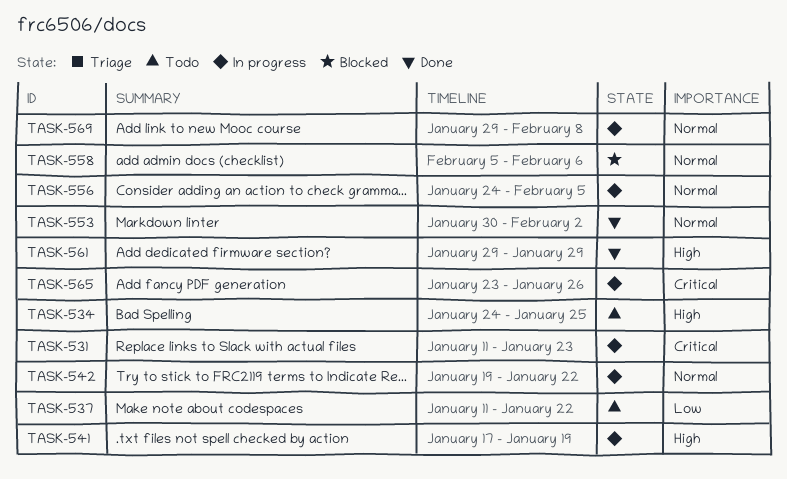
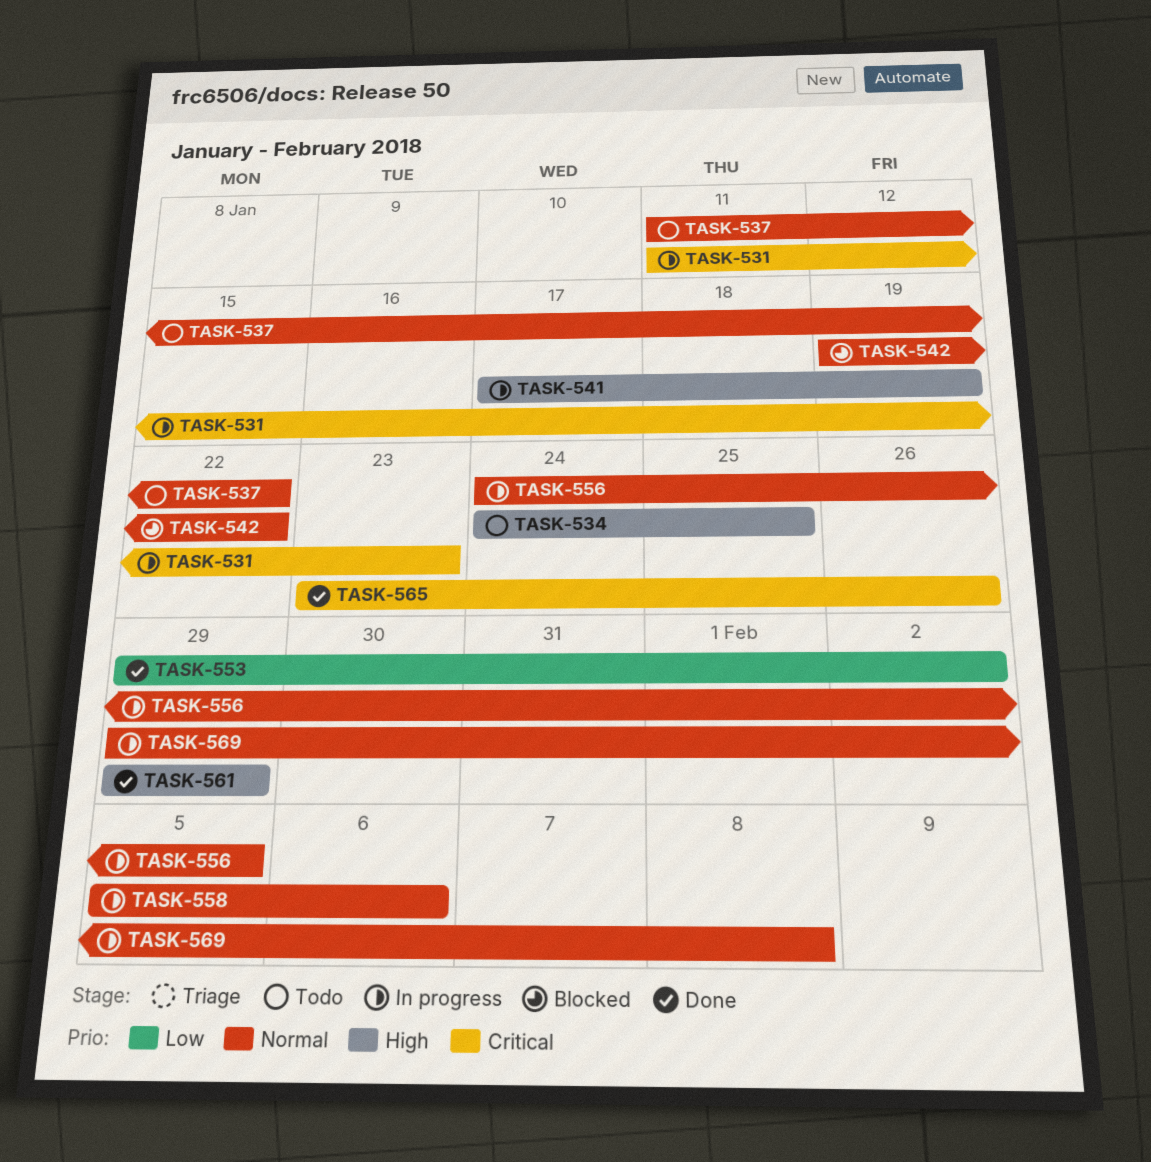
TASK-537, priority: Low -> Normal
TASK-542, status: In progress -> Blocked
TASK-553, priority: Normal -> Low
TASK-553, start: Jan 30 -> Jan 29
TASK-558, status: Blocked -> In progress
TASK-565, status: In progress -> Done

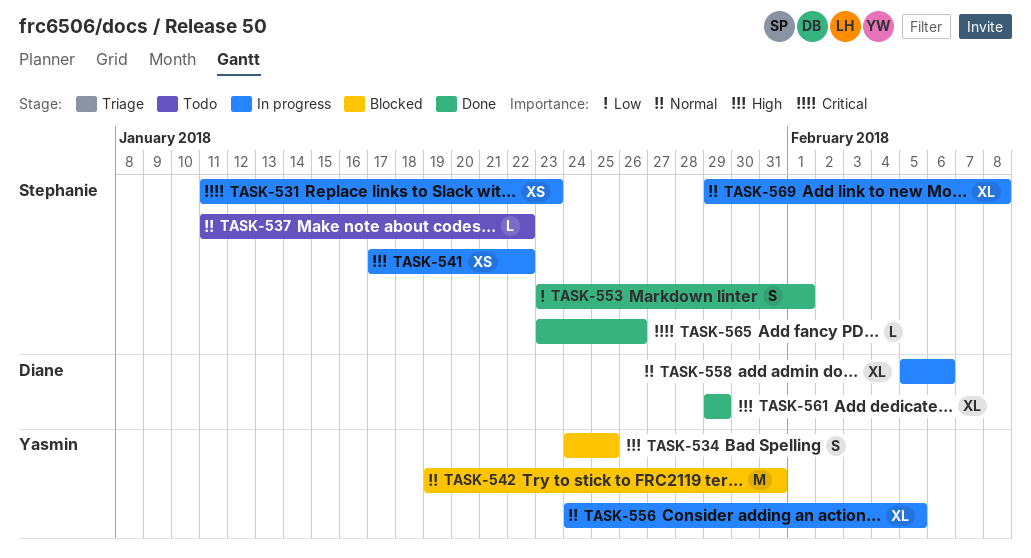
TASK-534, status: Todo -> Blocked
TASK-541, due: Jan 19 -> Jan 22
TASK-542, due: Jan 22 -> Jan 31
TASK-553, start: Jan 29 -> Jan 23
TASK-553, due: Feb 2 -> Feb 1

